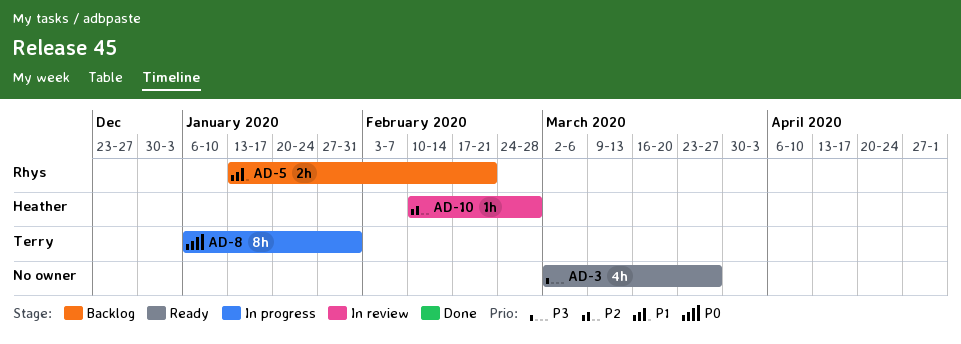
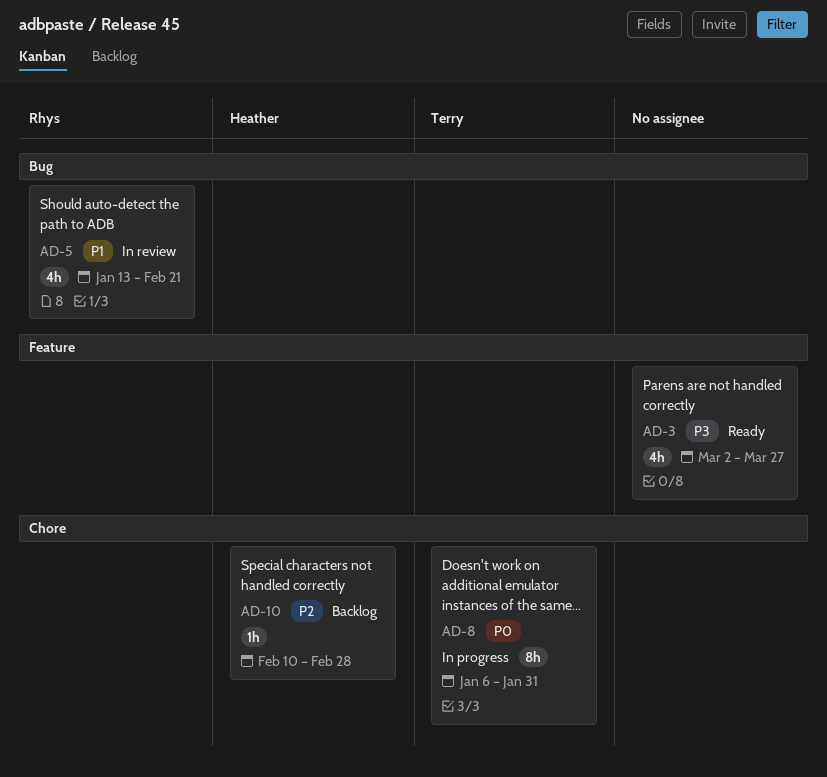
AD-5, status: Backlog -> In review
AD-5, estimate: 2h -> 4h
AD-10, status: In review -> Backlog

